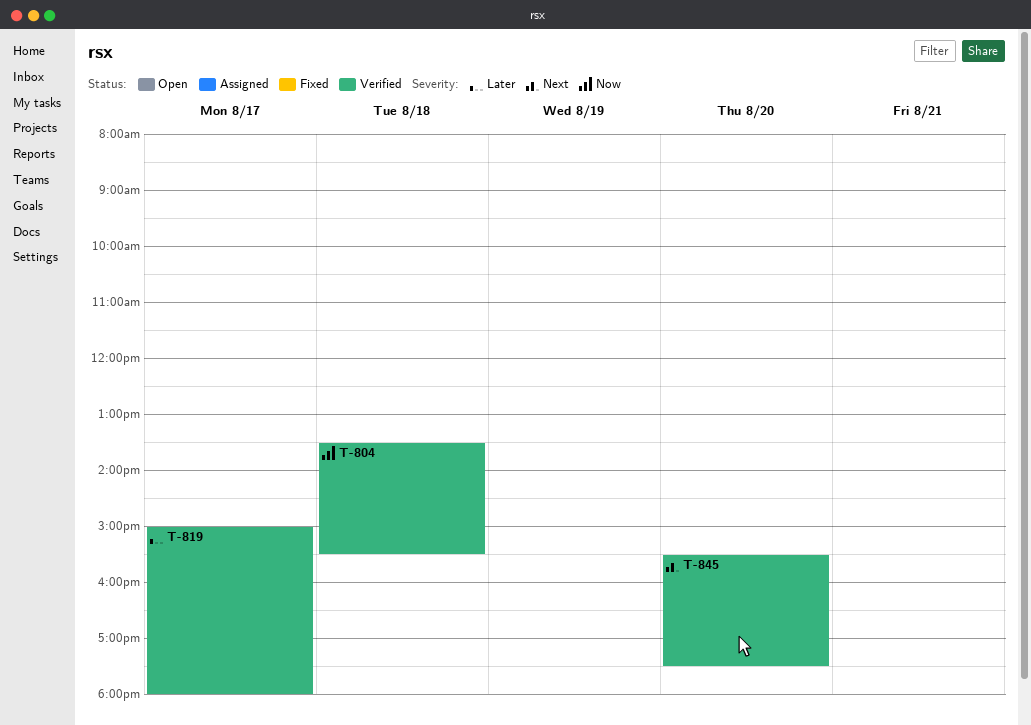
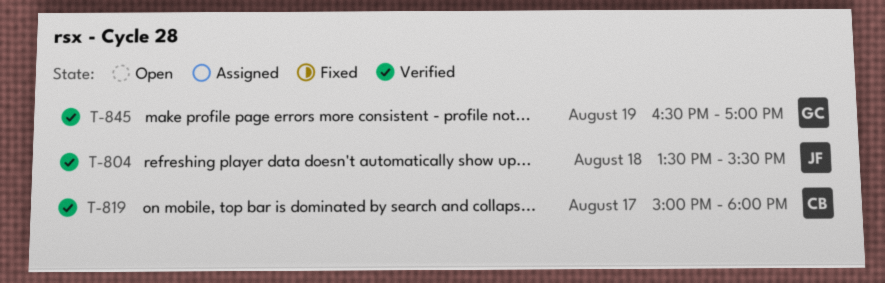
T-845, day: Aug 20 -> Aug 19
T-845, begins: 15:30 -> 16:30
T-845, ends: 17:30 -> 17:00

